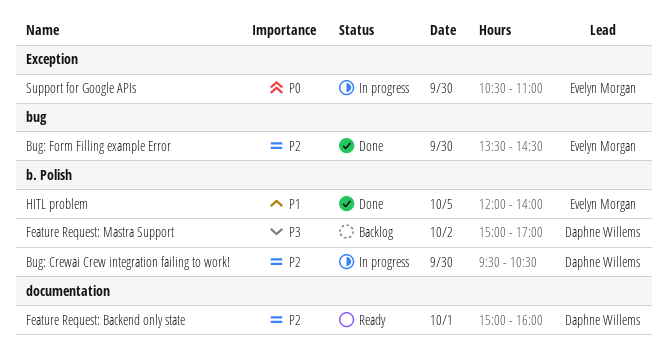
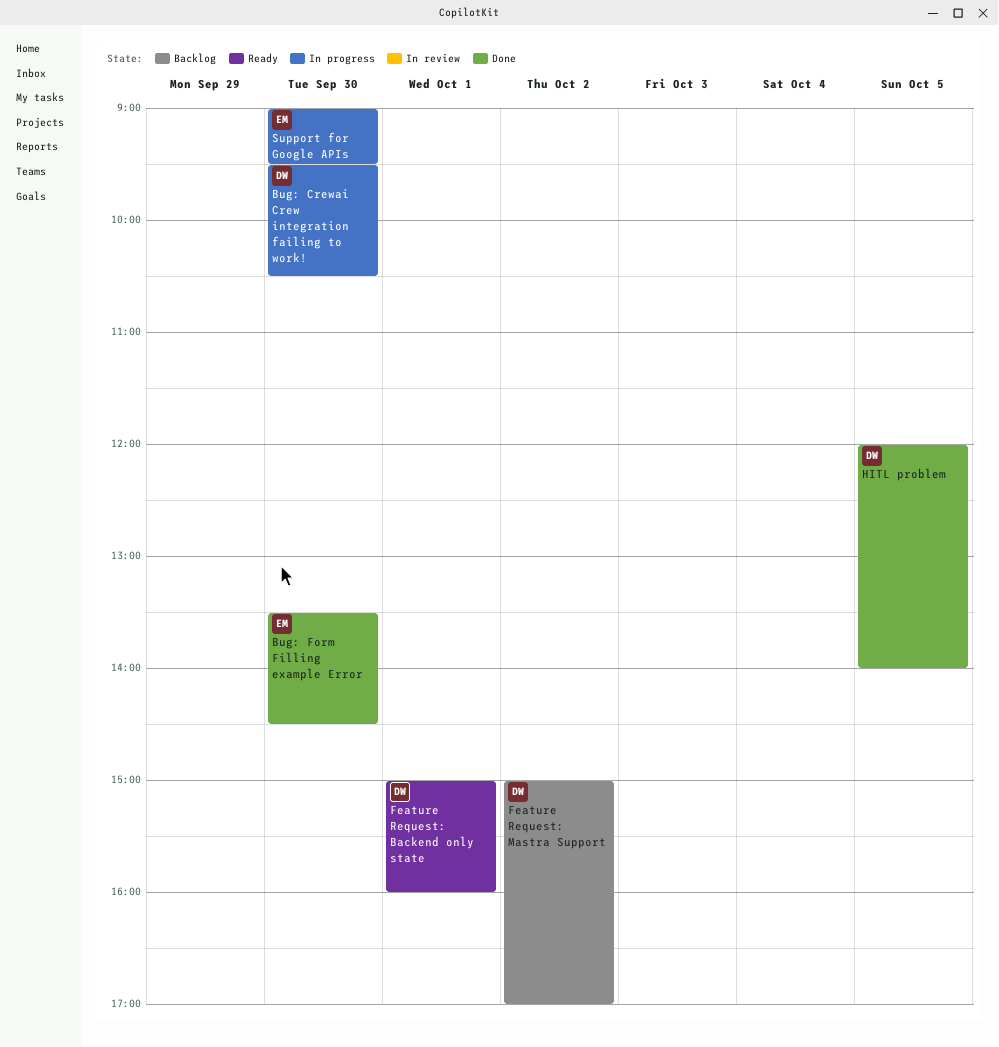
HITL problem, owner: Evelyn Morgan -> Daphne Willems
Support for Google APIs, begins: 10:30 -> 09:00
Support for Google APIs, ends: 11:00 -> 09:30

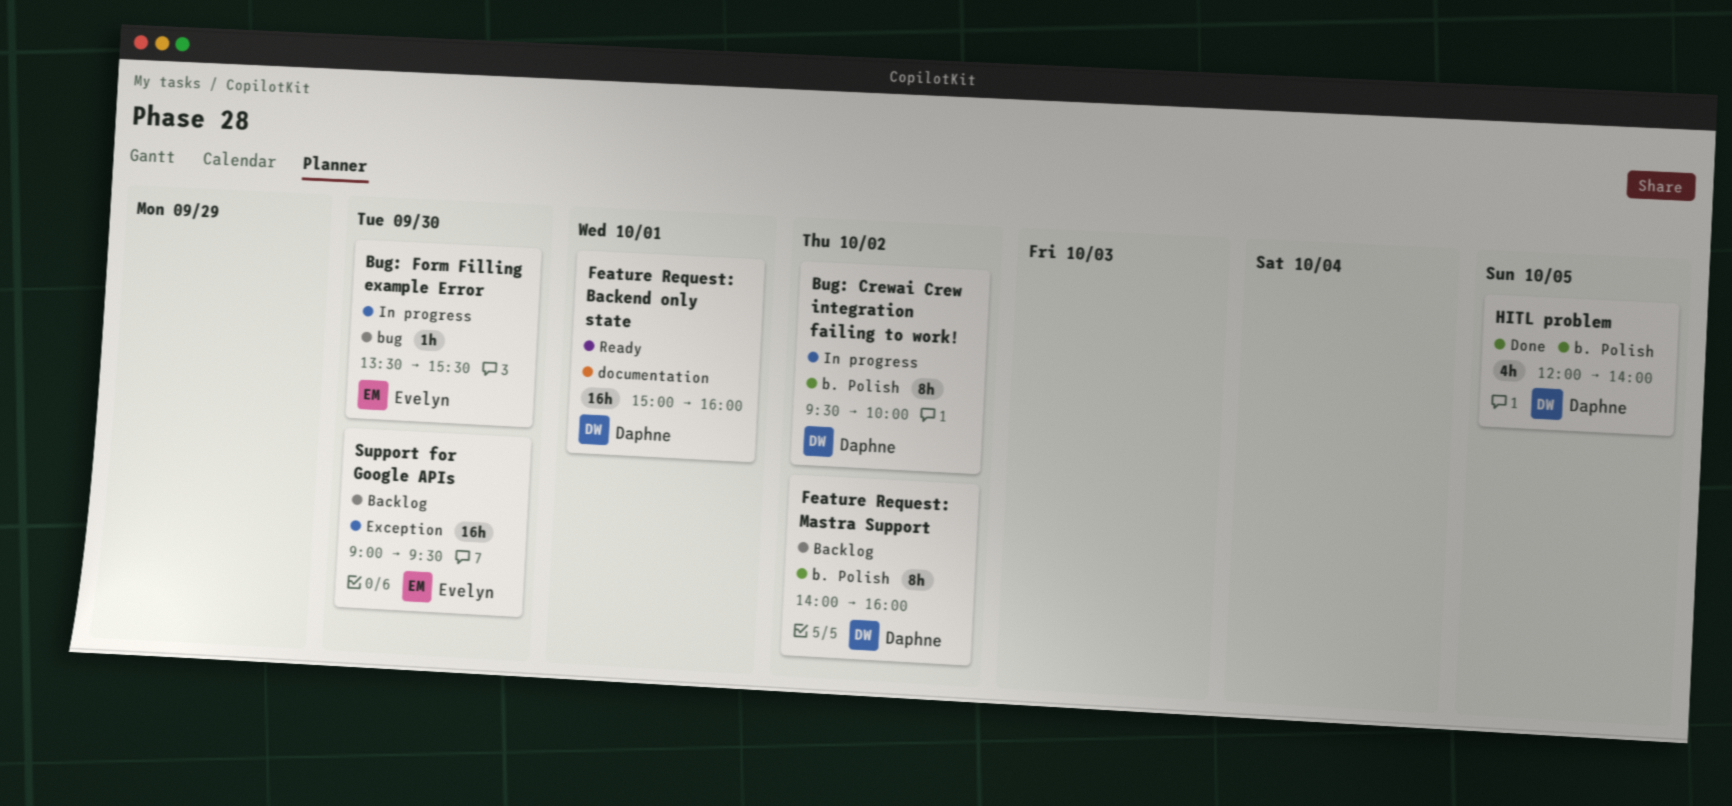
Bug: Crewai Crew integration failing to work!, day: Sep 30 -> Oct 2
Bug: Crewai Crew integration failing to work!, ends: 10:30 -> 10:00
Bug: Form Filling example Error, status: Done -> In progress
Bug: Form Filling example Error, ends: 14:30 -> 15:30
Feature Request: Mastra Support, begins: 15:00 -> 14:00
Feature Request: Mastra Support, ends: 17:00 -> 16:00
Support for Google APIs, status: In progress -> Backlog

